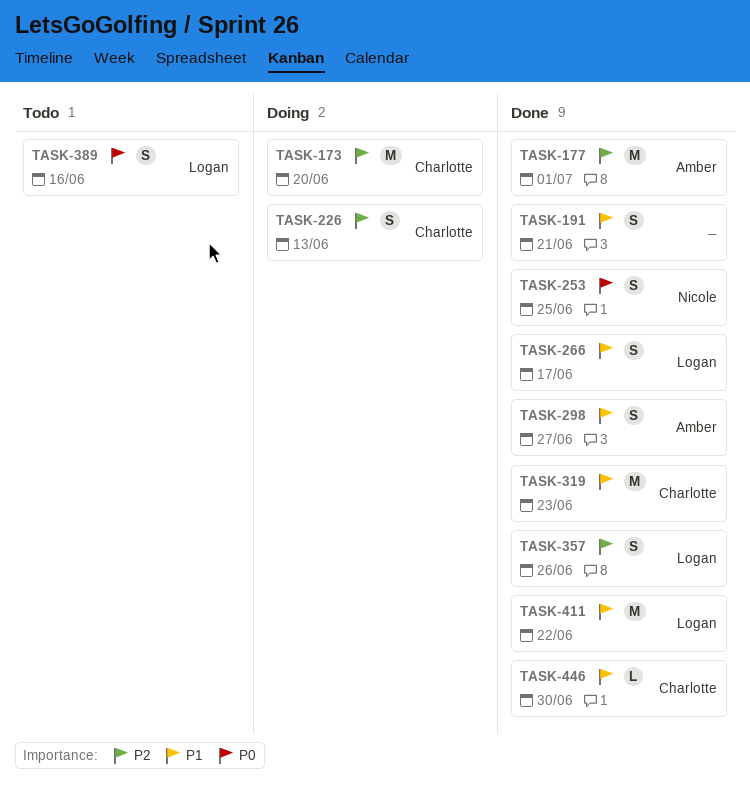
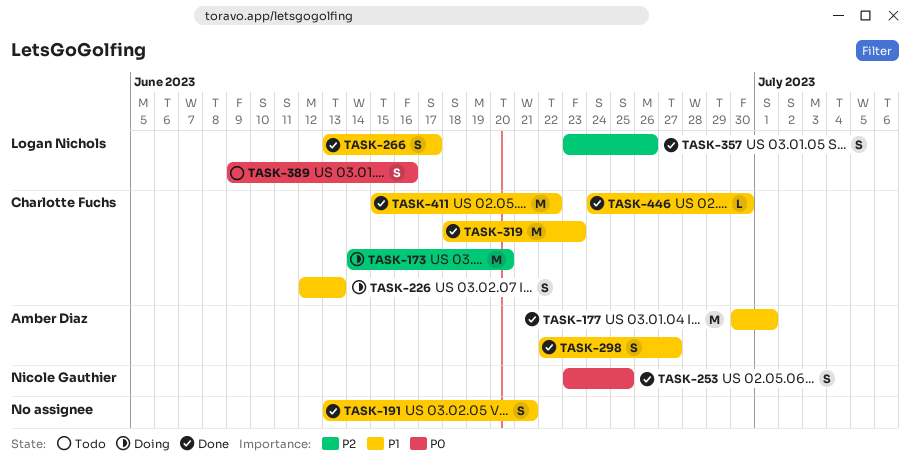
TASK-177, priority: P2 -> P1
TASK-226, priority: P2 -> P1
TASK-411, owner: Logan Nichols -> Charlotte Fuchs

